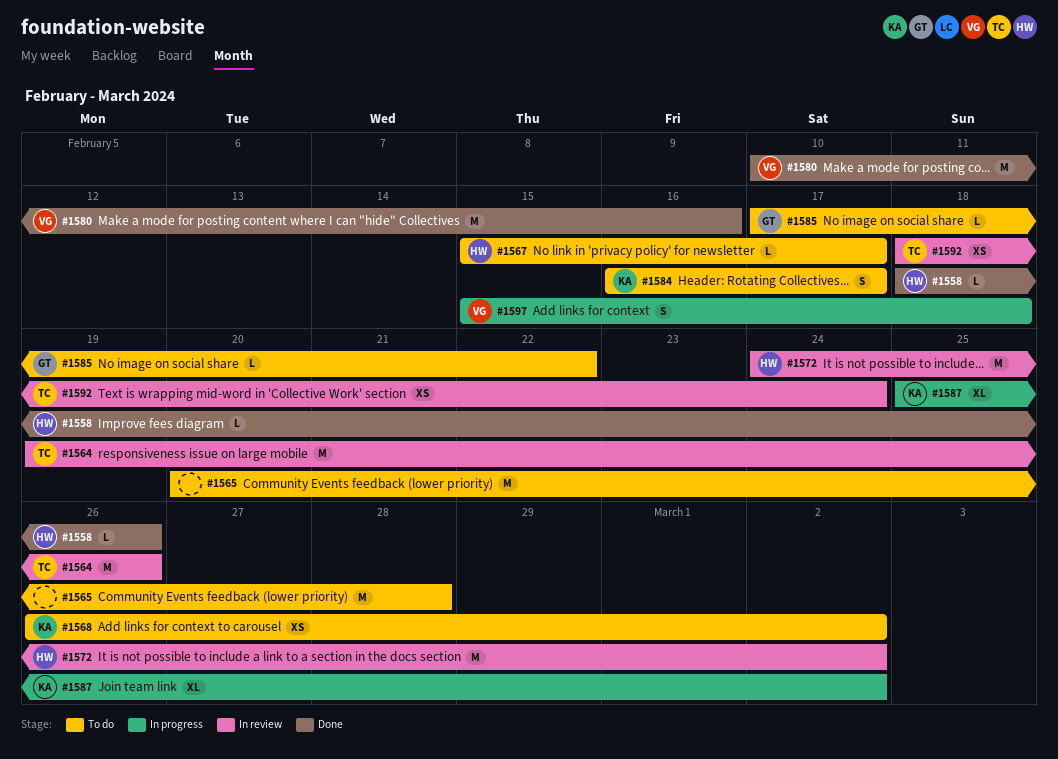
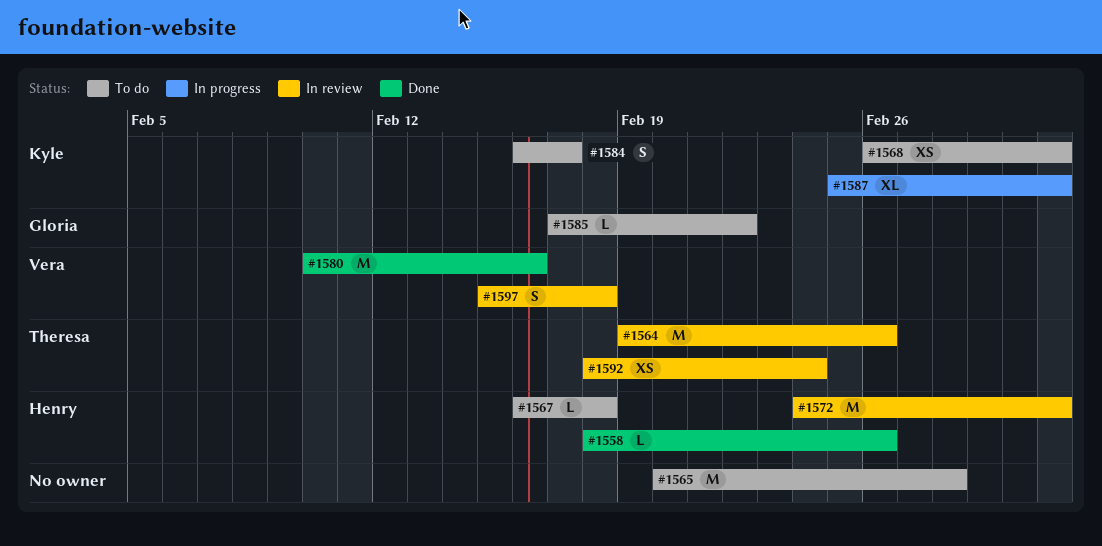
#1567, start: Feb 15 -> Feb 16
#1567, due: Feb 17 -> Feb 18
#1597, status: In progress -> In review

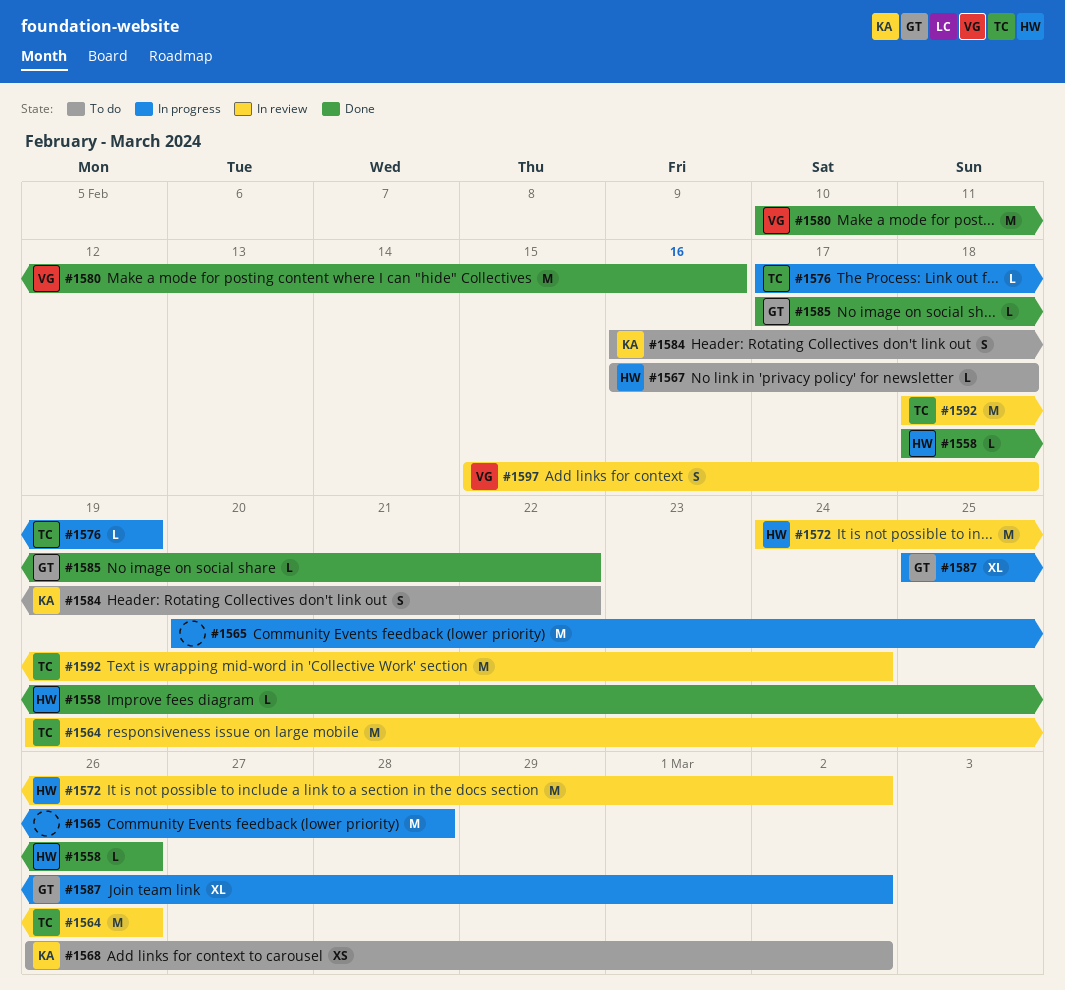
#1565, status: To do -> In progress
#1576: none -> present
#1584, due: Feb 17 -> Feb 22
#1585, status: To do -> Done
#1587, owner: Kyle -> Gloria
#1592, estimate: XS -> M

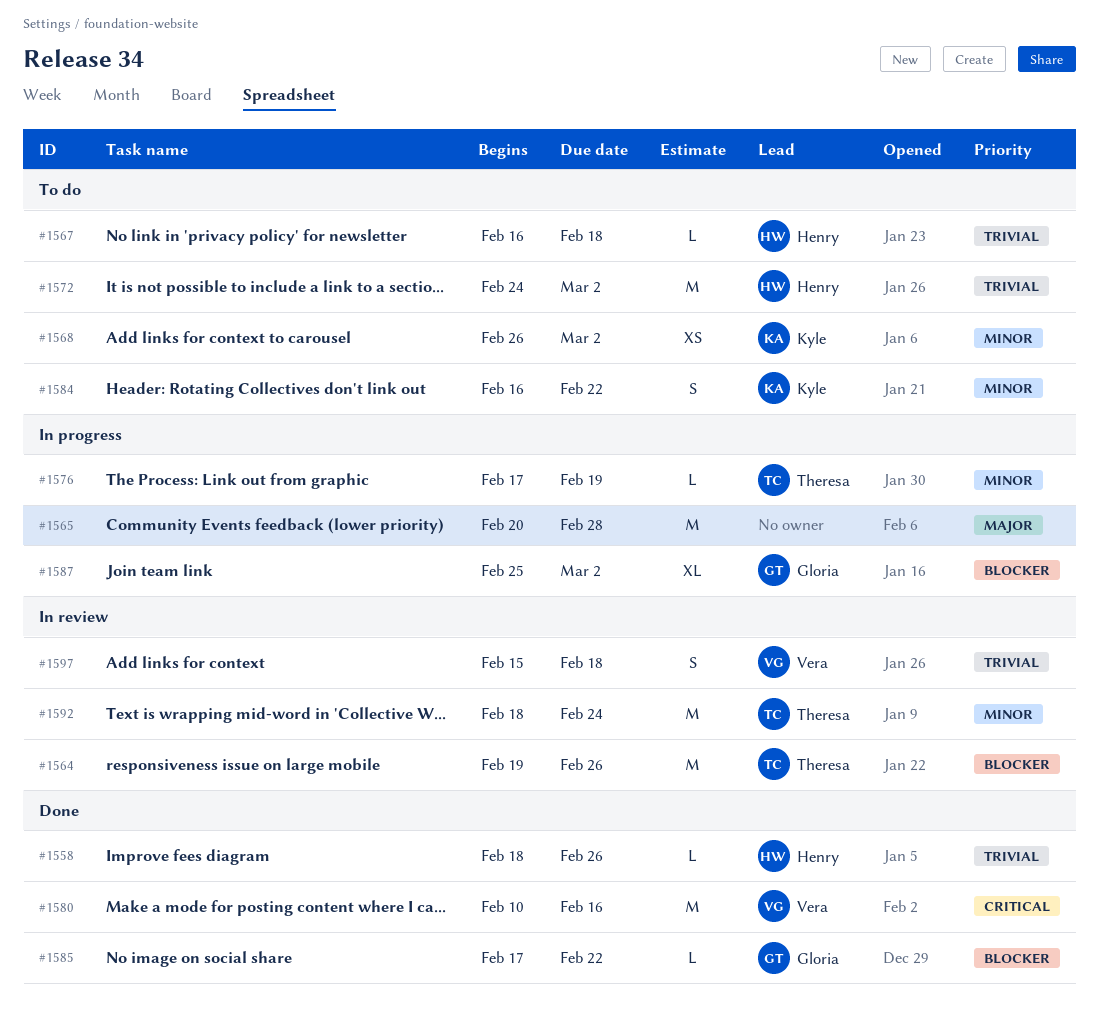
#1572, status: In review -> To do

